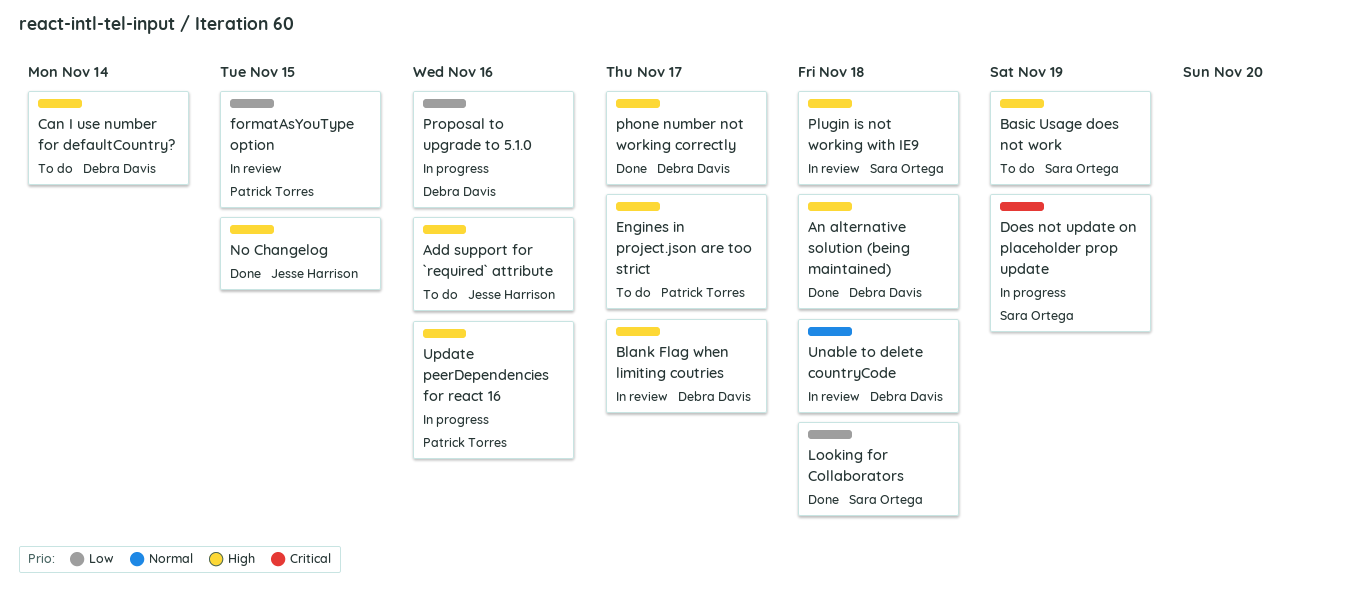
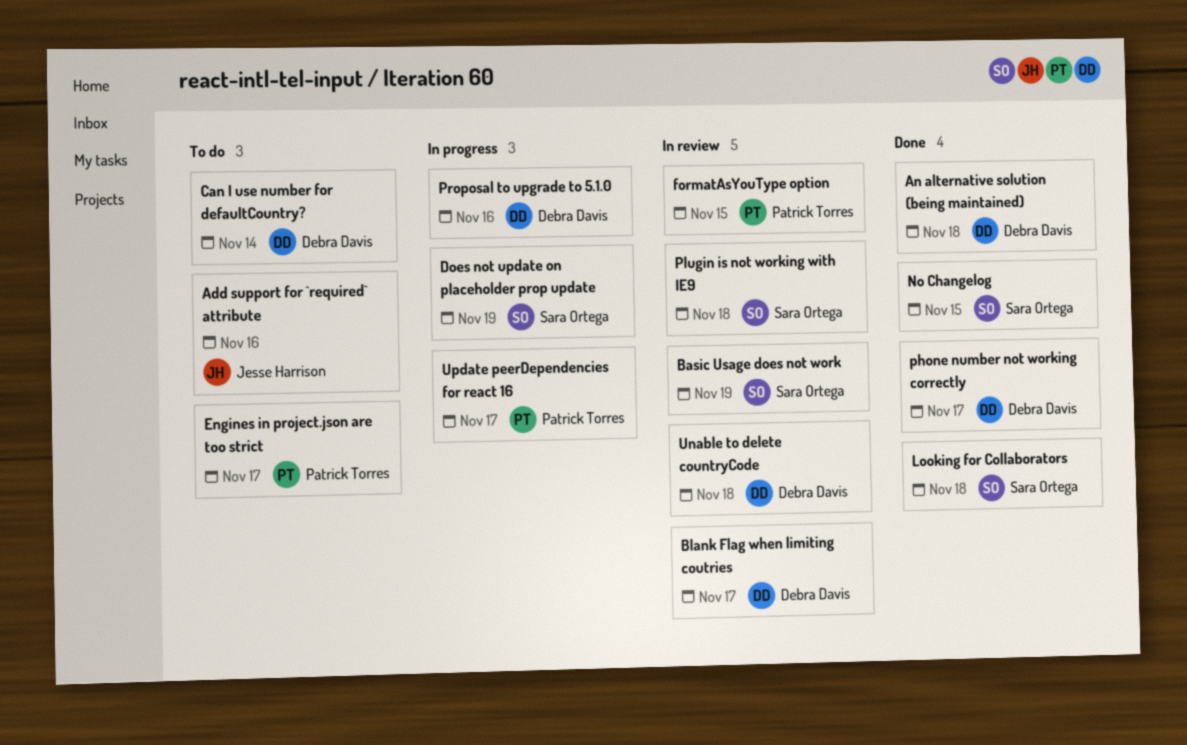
Basic Usage does not work, status: To do -> In review
No Changelog, owner: Jesse Harrison -> Sara Ortega
Update peerDependencies for react 16, due: Nov 16 -> Nov 17

